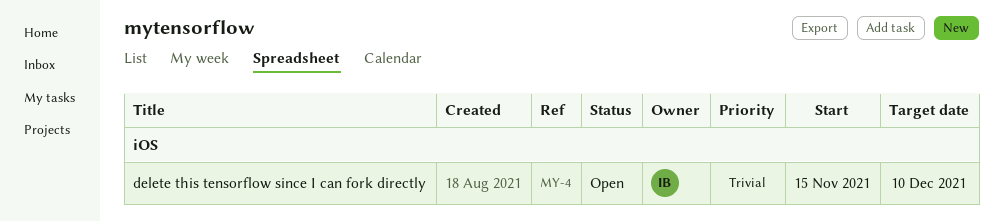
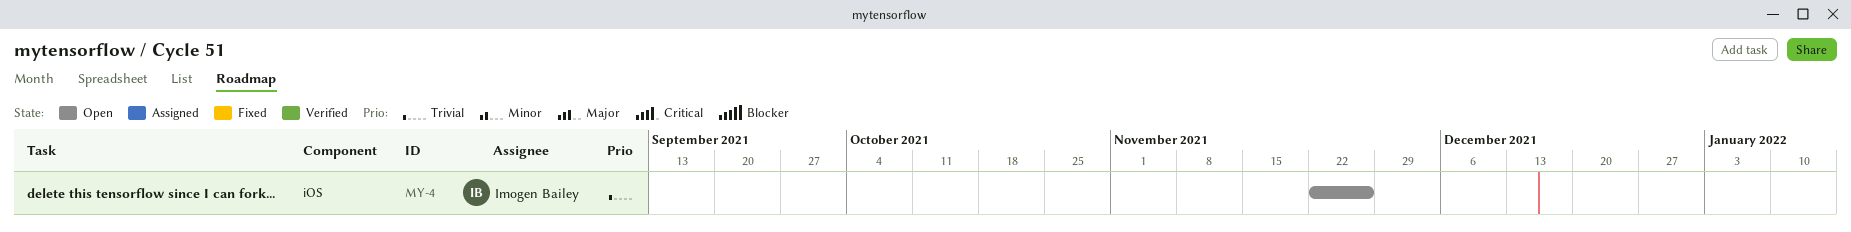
MY-4, start: Nov 15 -> Nov 22
MY-4, due: Dec 10 -> Nov 26

